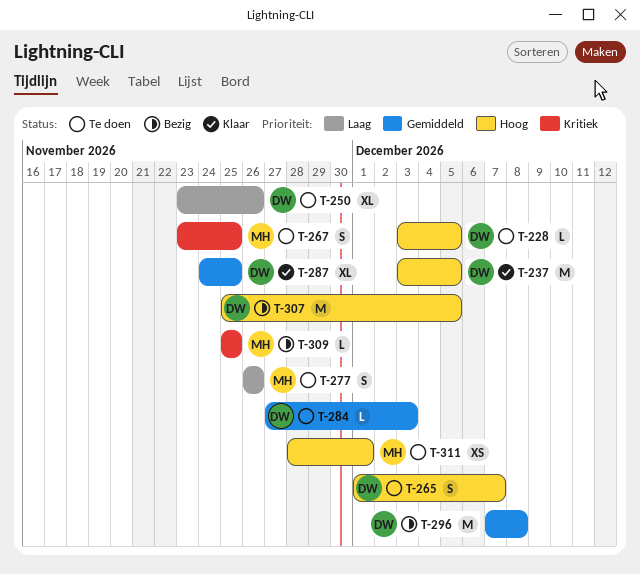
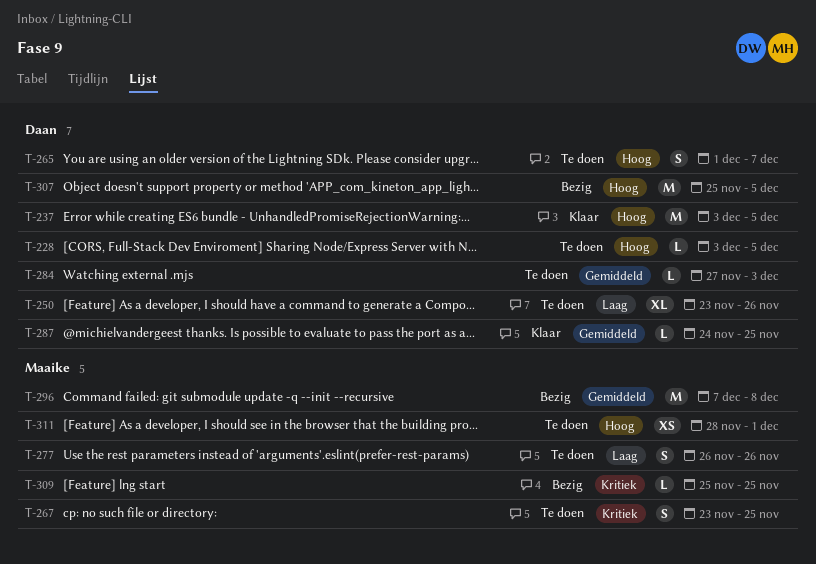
T-287, estimate: XL -> L
T-296, owner: Daan -> Maaike

